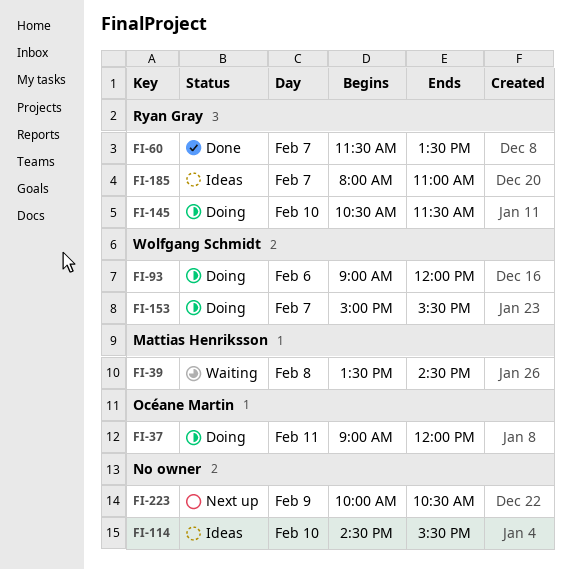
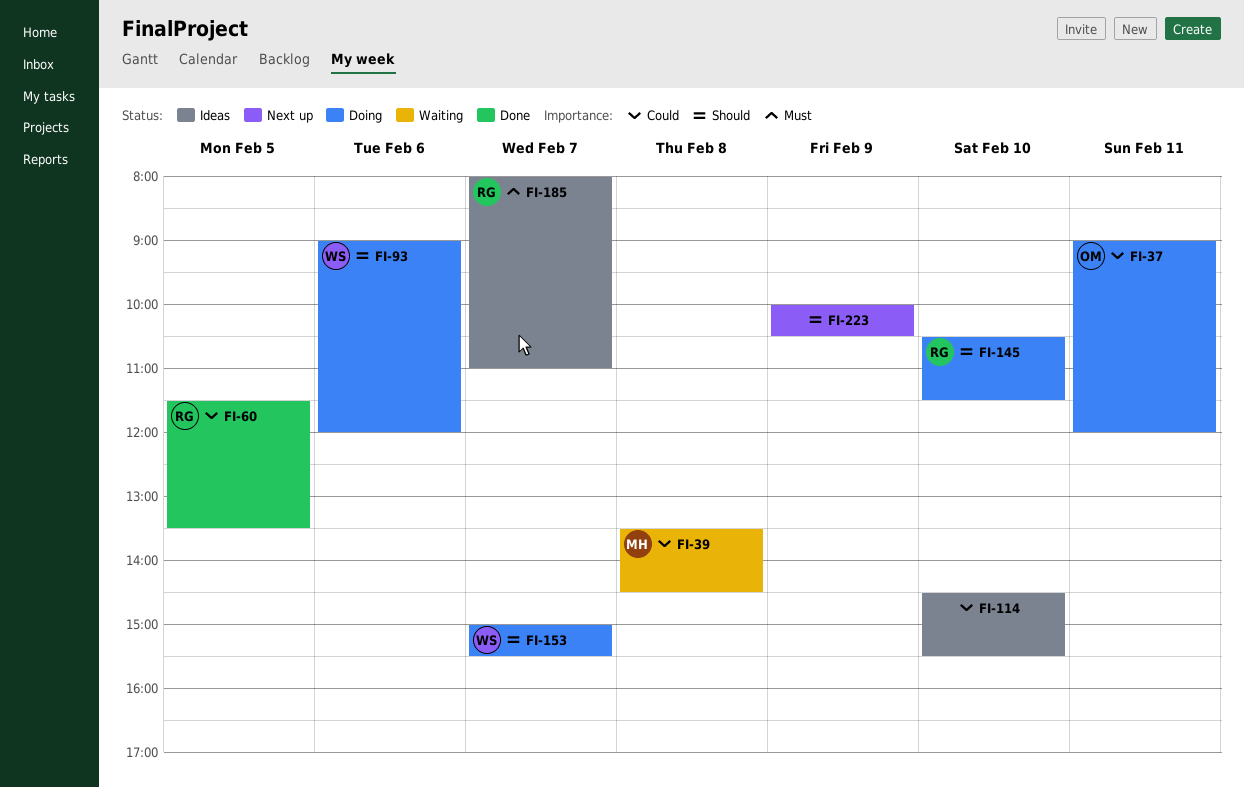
FI-60, day: Feb 7 -> Feb 5

